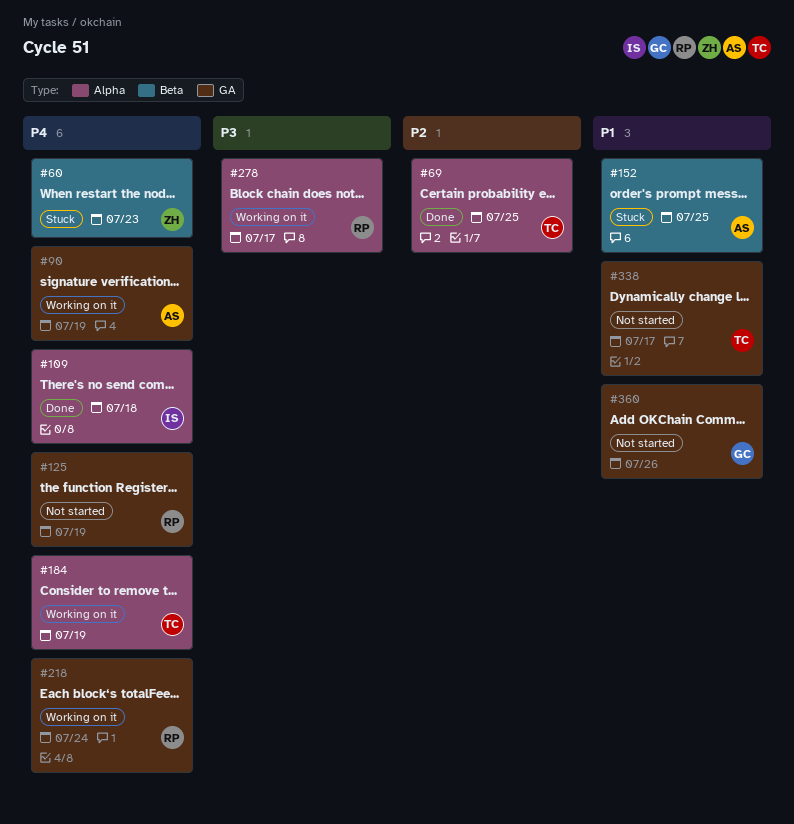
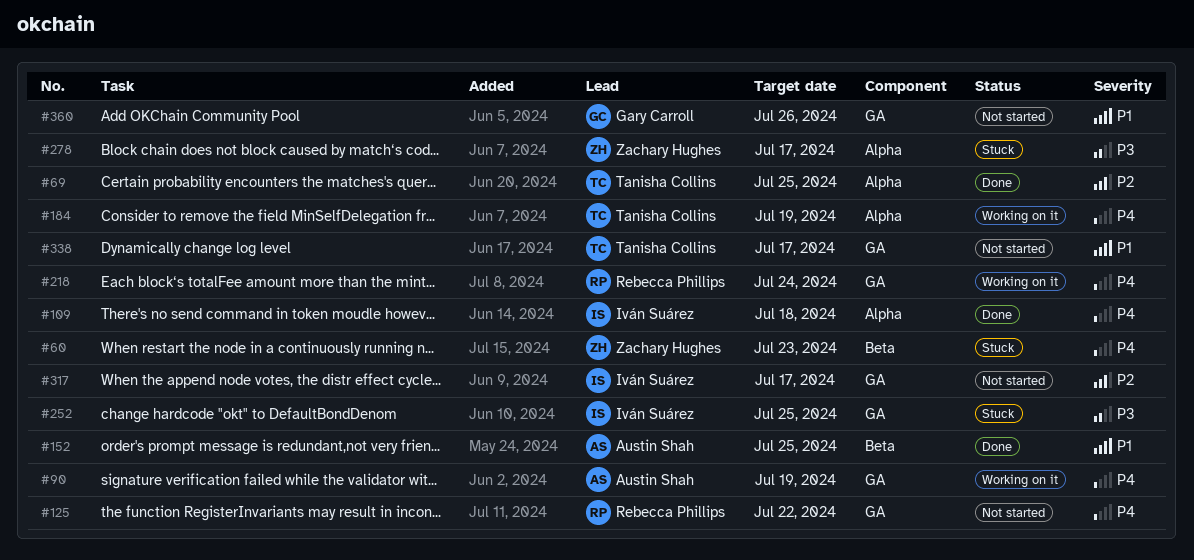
#125, due: Jul 19 -> Jul 22
#152, status: Stuck -> Done
#252: none -> present
#278, status: Working on it -> Stuck
#278, owner: Rebecca Phillips -> Zachary Hughes
#317: none -> present

